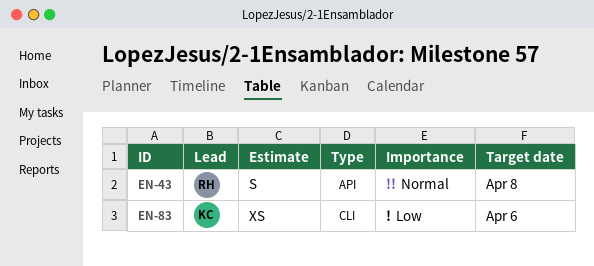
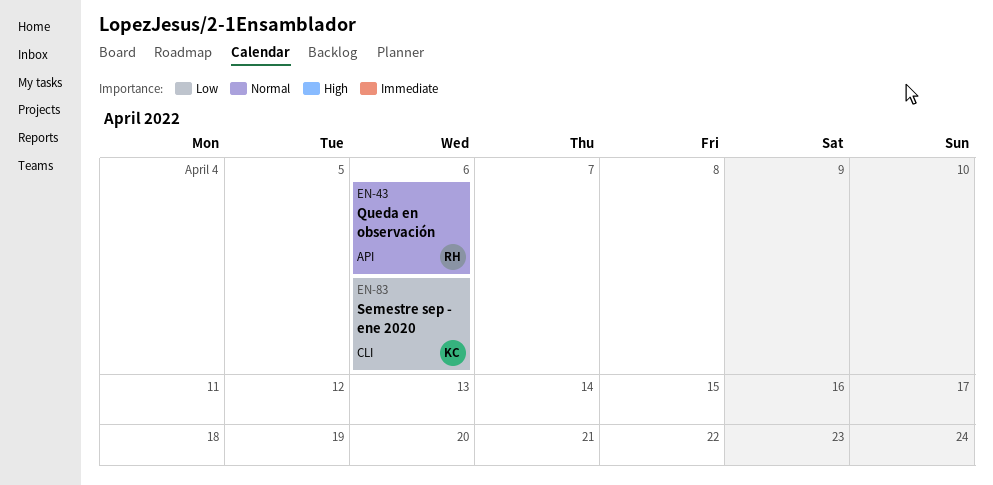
EN-43, due: Apr 8 -> Apr 6

